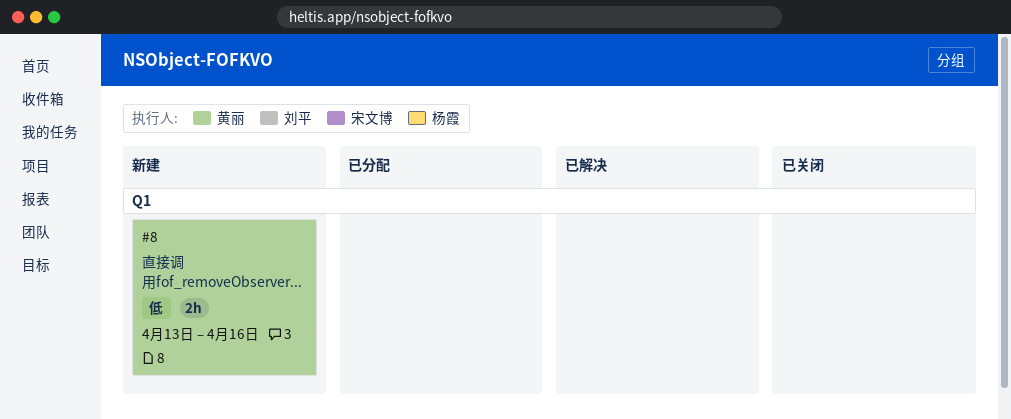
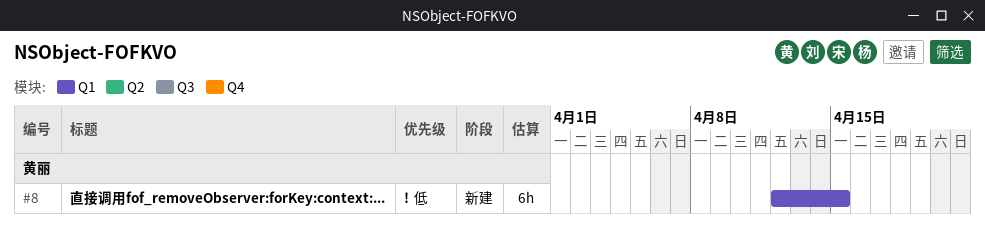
#8, estimate: 2h -> 6h
#8, start: Apr 13 -> Apr 12
#8, due: Apr 16 -> Apr 15

